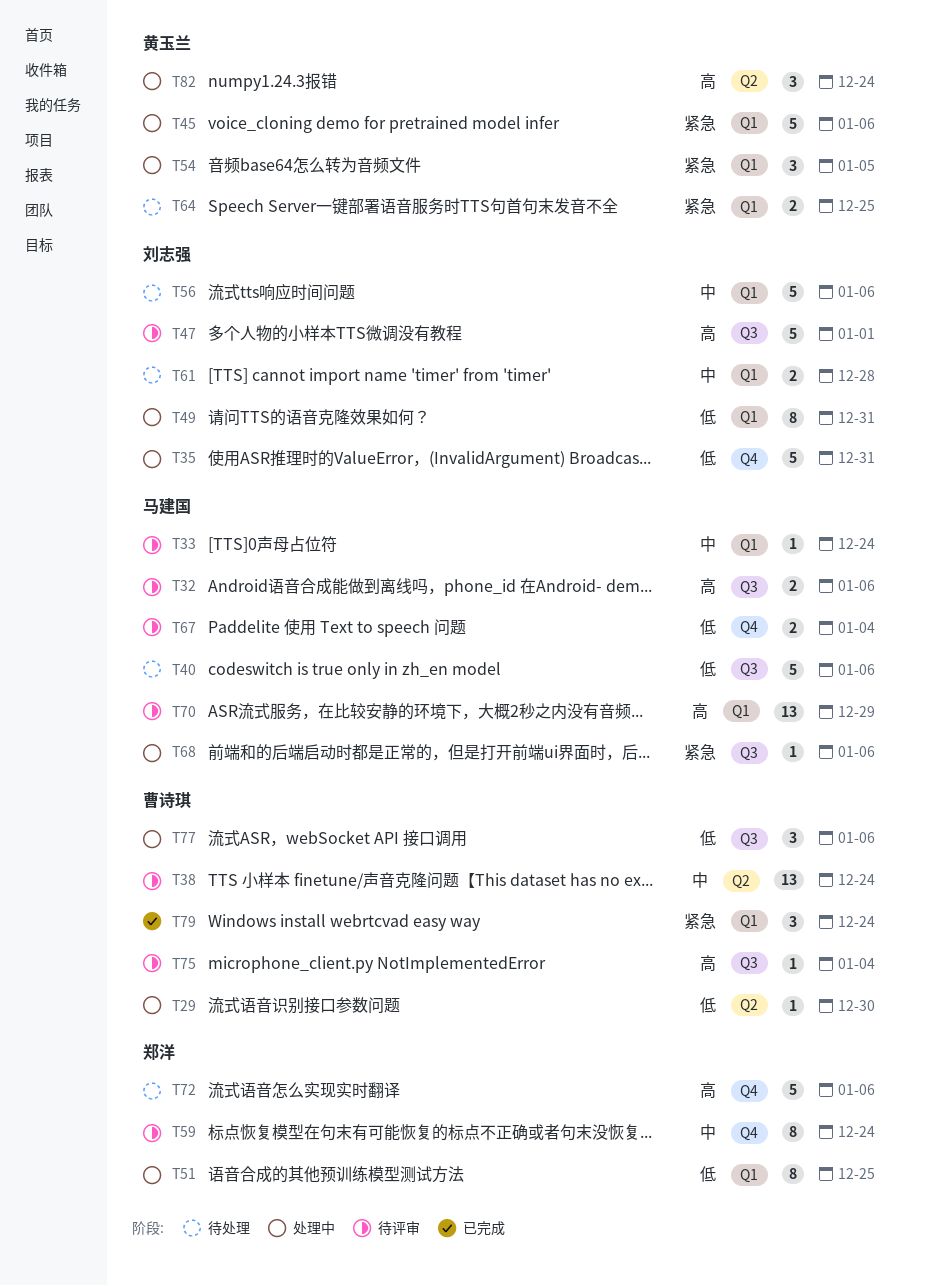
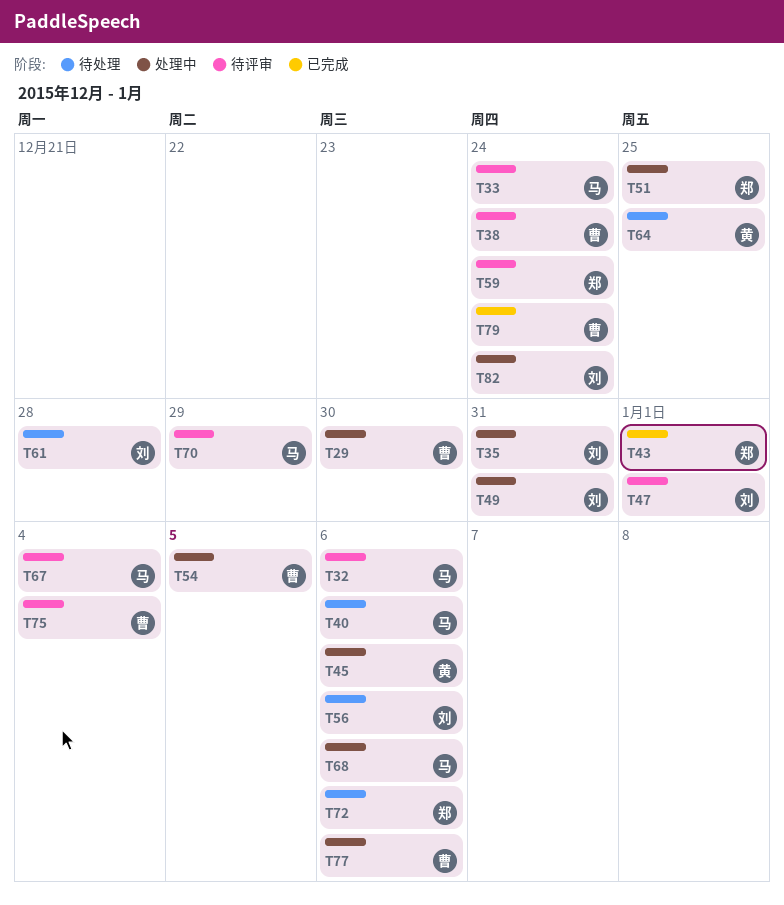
T43: none -> present
T54, owner: 黄玉兰 -> 曹诗琪
T82, owner: 黄玉兰 -> 刘志强

